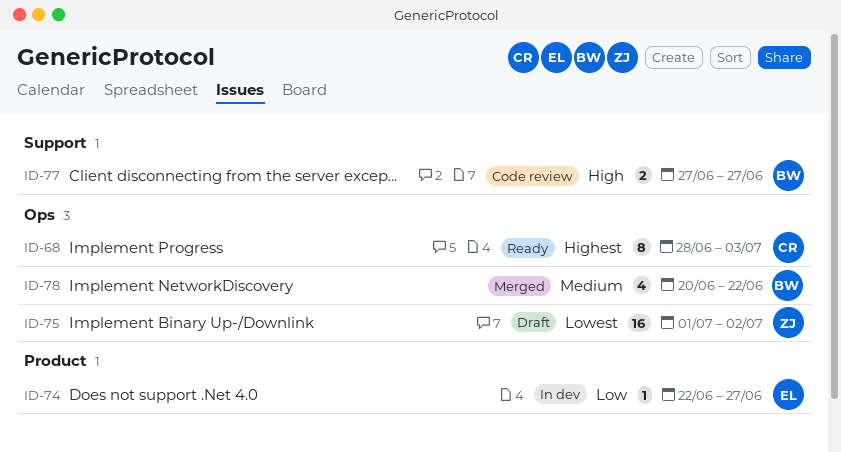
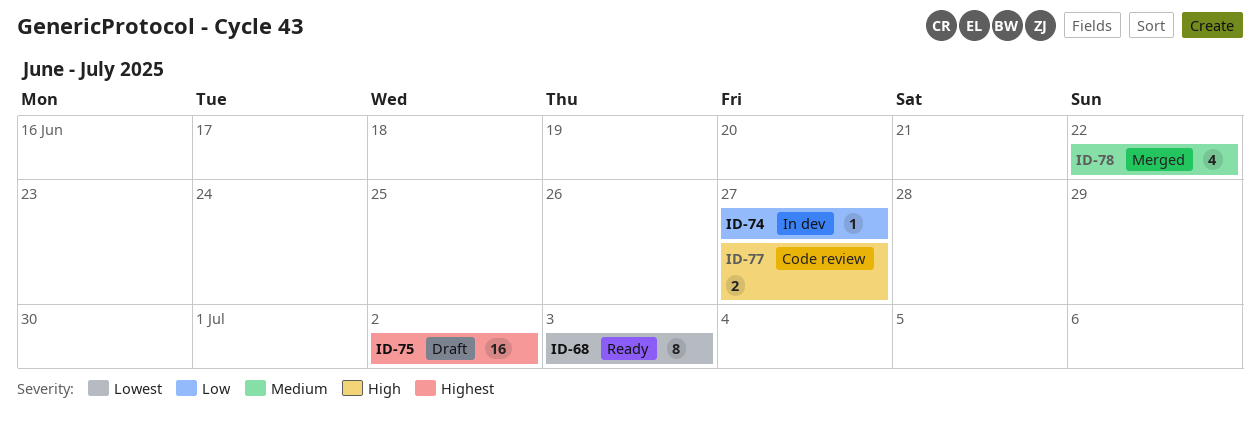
ID-68, priority: Highest -> Lowest
ID-75, priority: Lowest -> Highest

